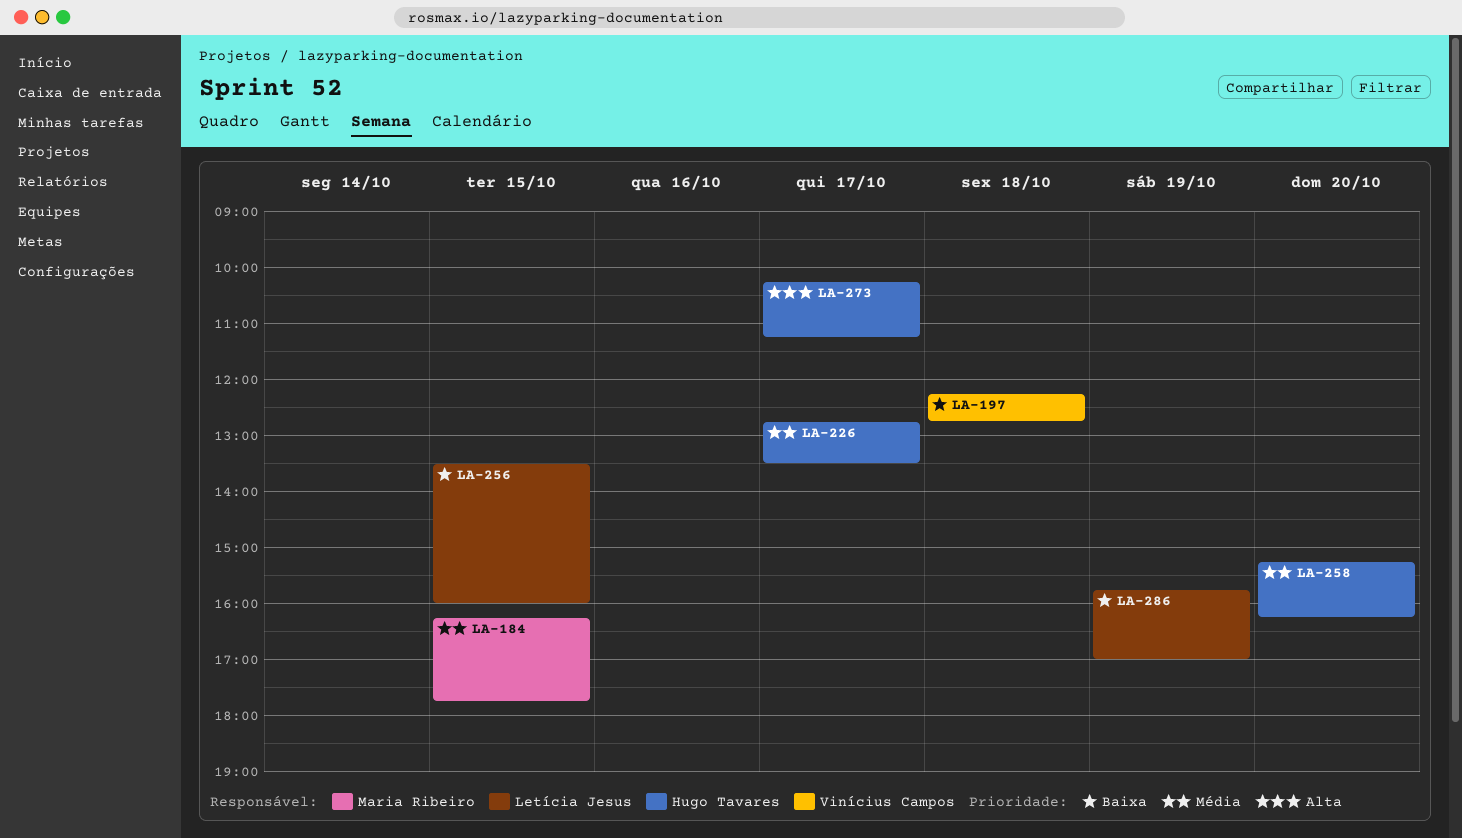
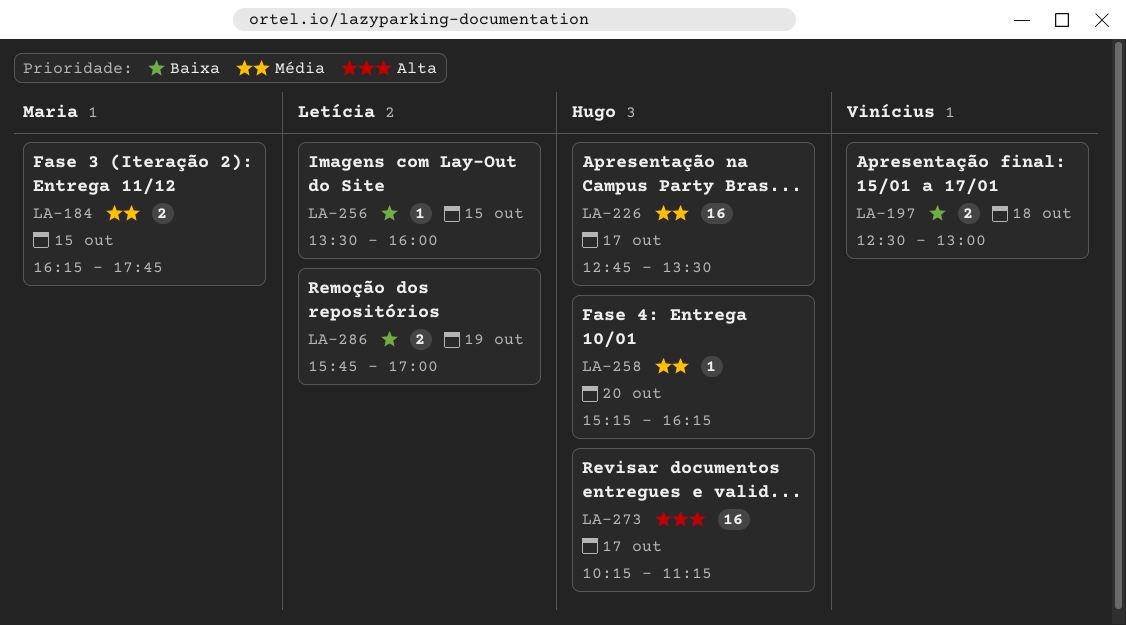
LA-197, begins: 12:15 -> 12:30
LA-197, ends: 12:45 -> 13:00

